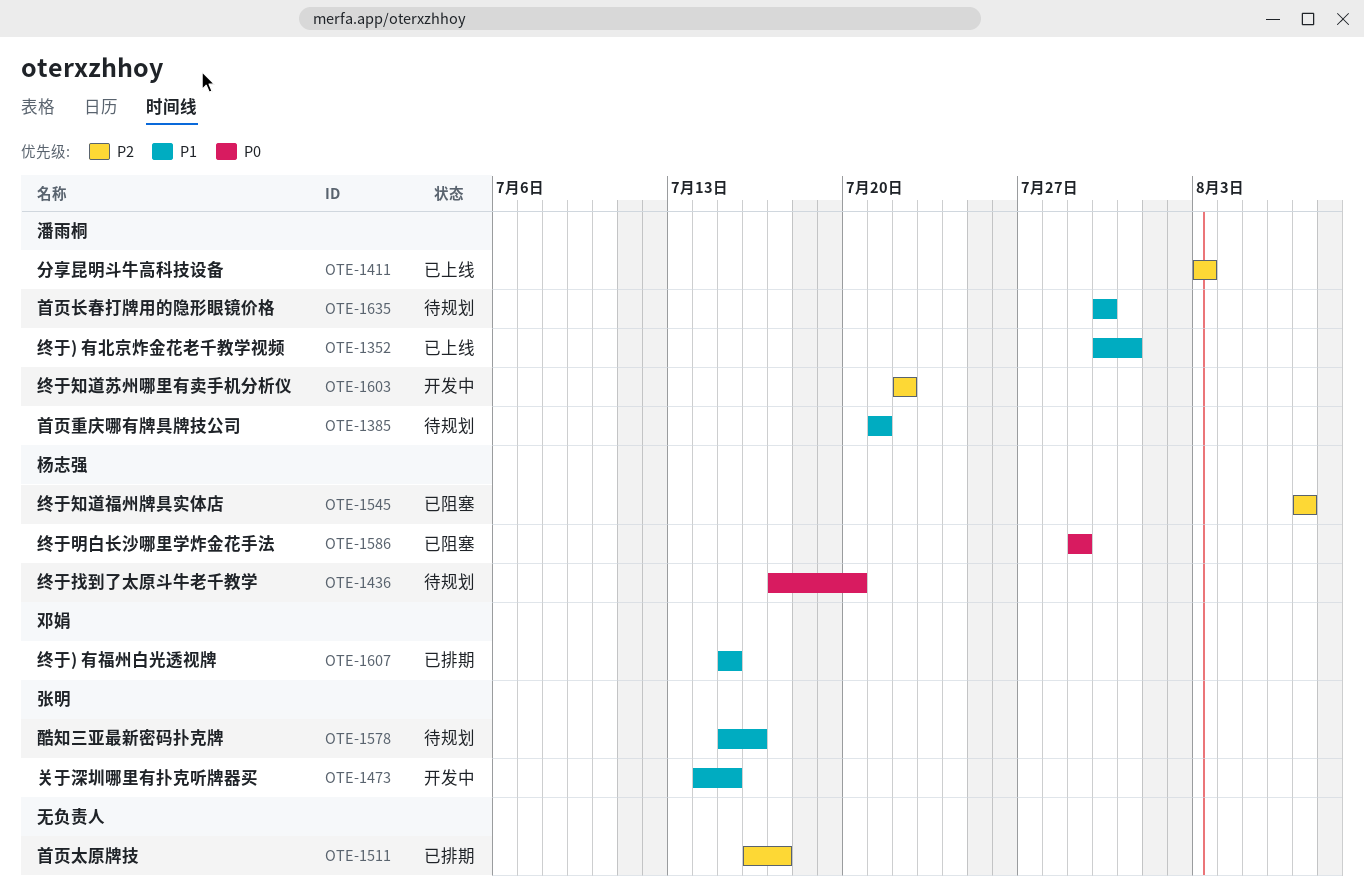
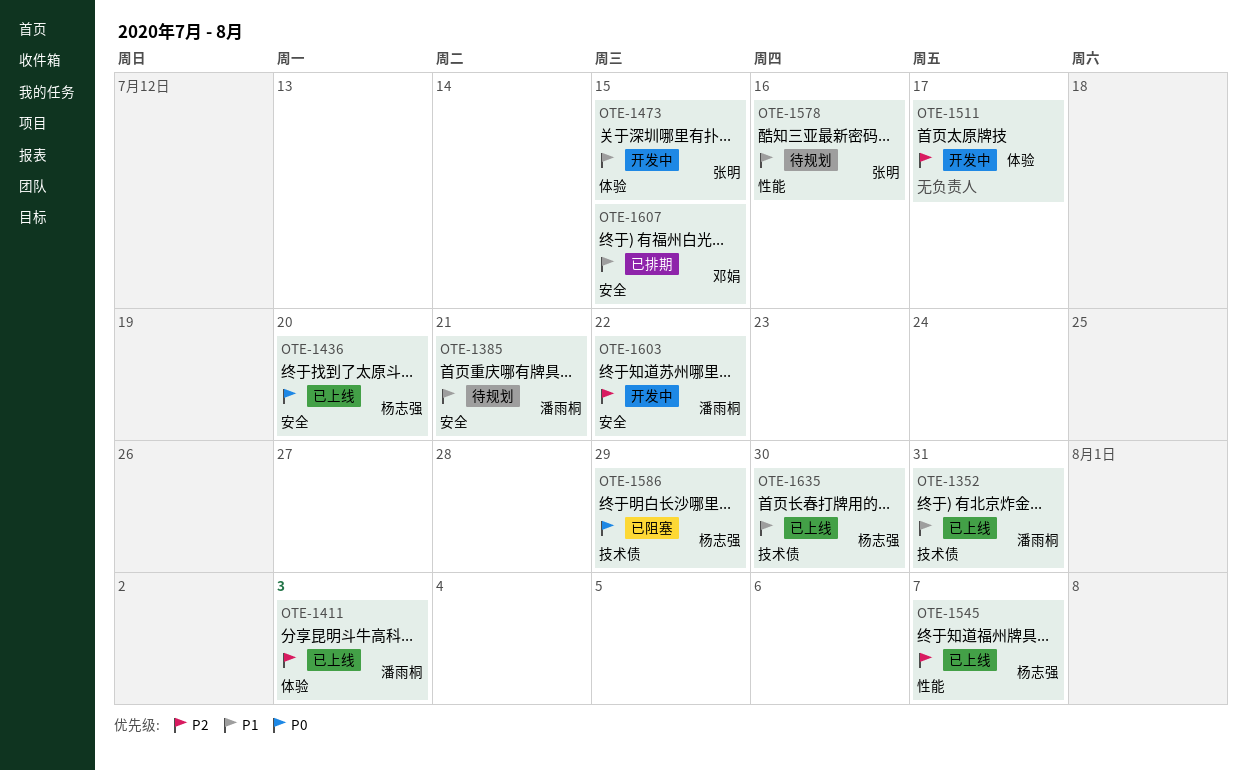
OTE-1436, status: 待规划 -> 已上线
OTE-1511, status: 已排期 -> 开发中
OTE-1545, status: 已阻塞 -> 已上线
OTE-1635, status: 待规划 -> 已上线
OTE-1635, owner: 潘雨桐 -> 杨志强

